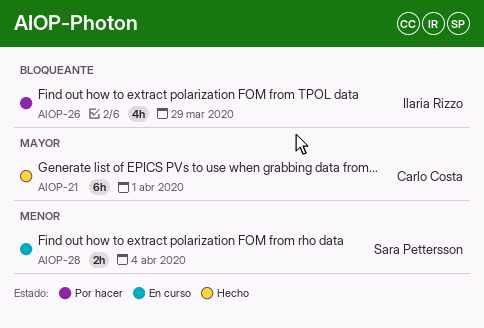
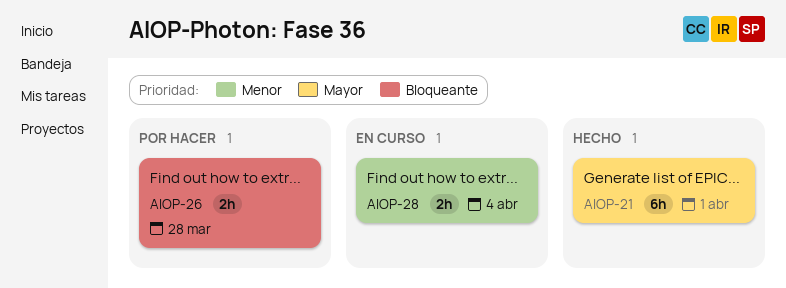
AIOP-26, estimate: 4h -> 2h
AIOP-26, due: Mar 29 -> Mar 28

